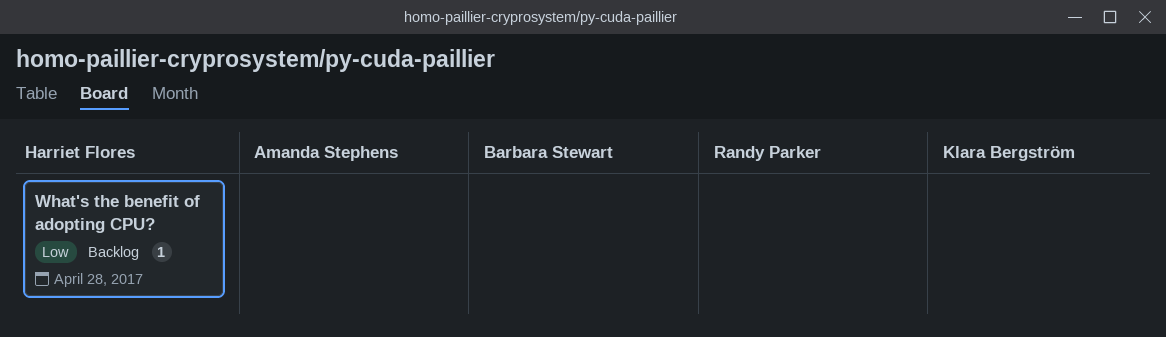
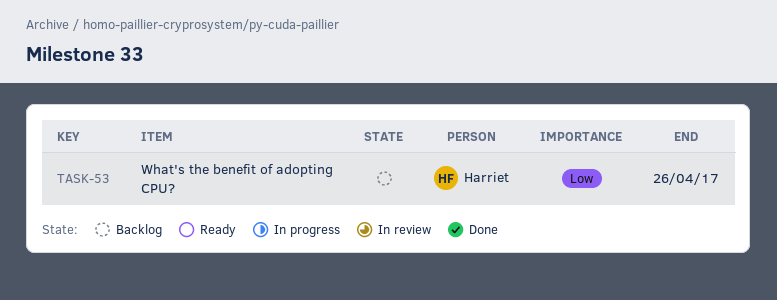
What's the benefit of adopting CPU?, due: Apr 28 -> Apr 26

